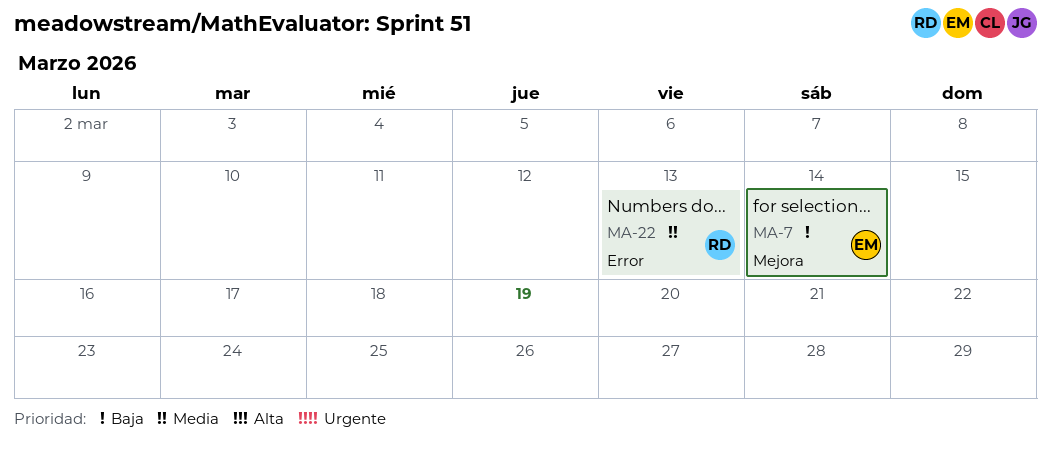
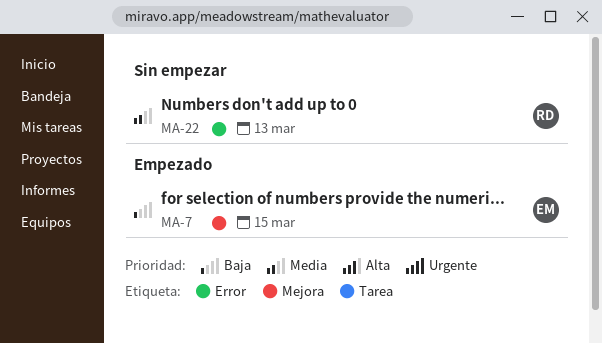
MA-7, due: Mar 14 -> Mar 15

